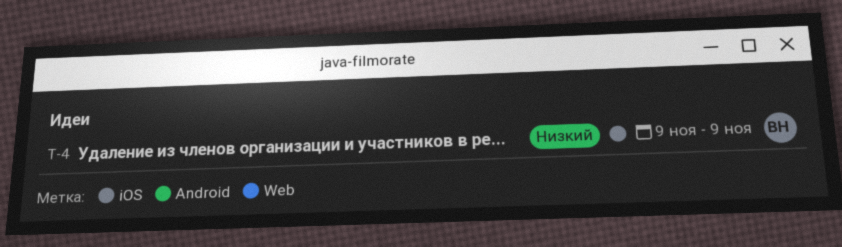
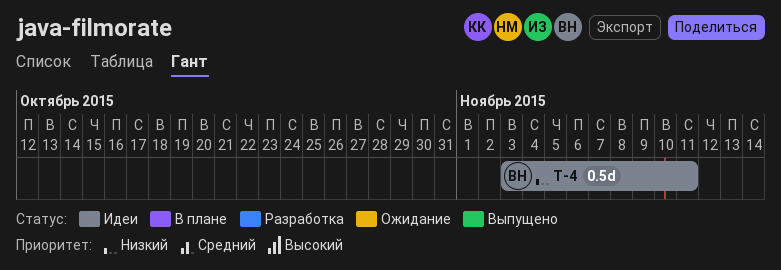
T-4, start: Nov 9 -> Nov 3
T-4, due: Nov 9 -> Nov 11

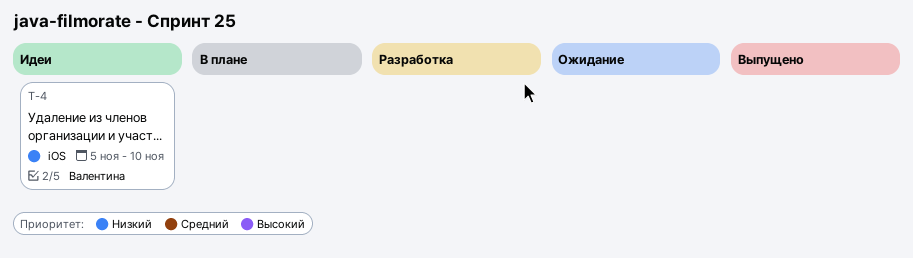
T-4, start: Nov 3 -> Nov 5
T-4, due: Nov 11 -> Nov 10

